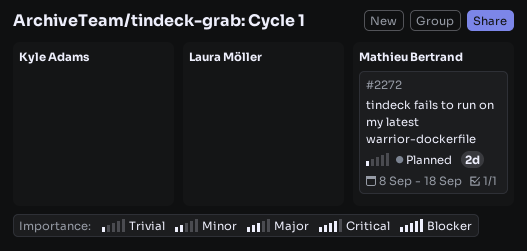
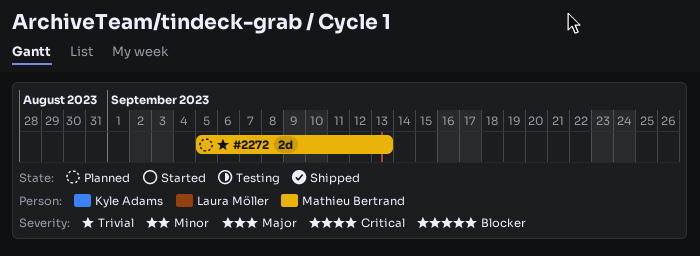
#2272, start: Sep 8 -> Sep 5
#2272, due: Sep 18 -> Sep 13

